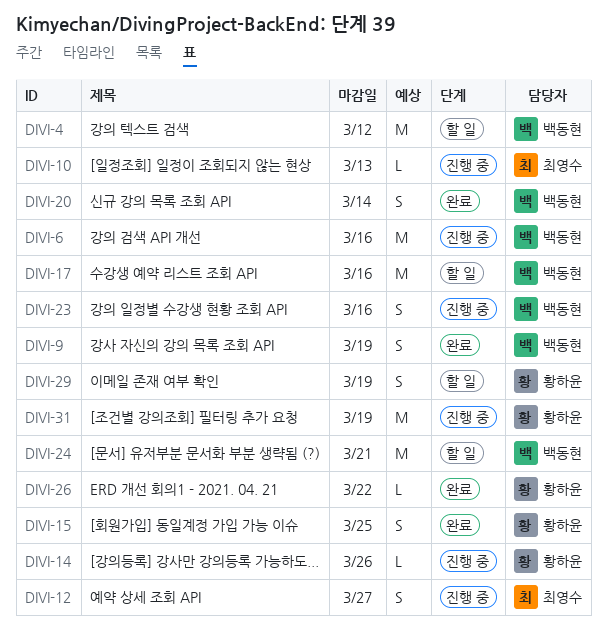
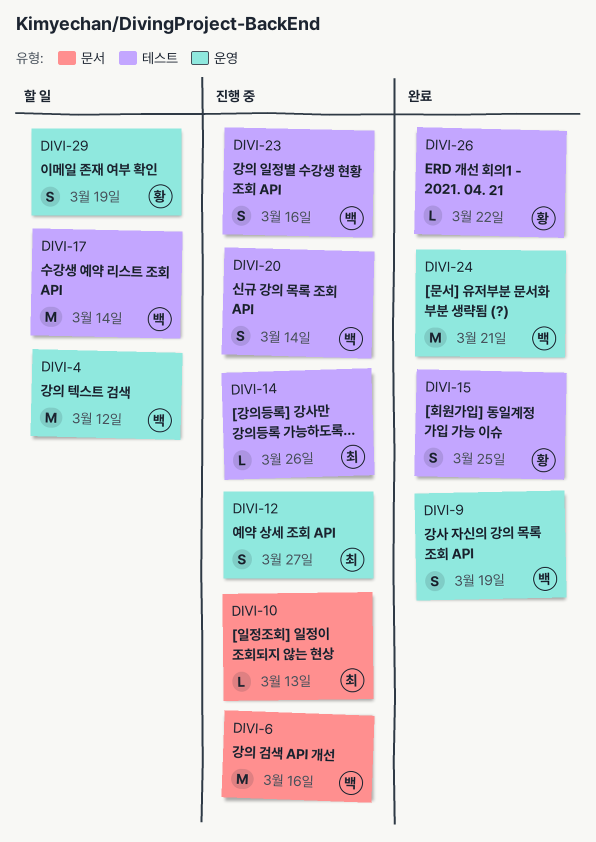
DIVI-14, owner: 황하윤 -> 최영수
DIVI-17, due: Mar 16 -> Mar 14
DIVI-20, status: 완료 -> 진행 중
DIVI-24, status: 할 일 -> 완료
DIVI-31: present -> none

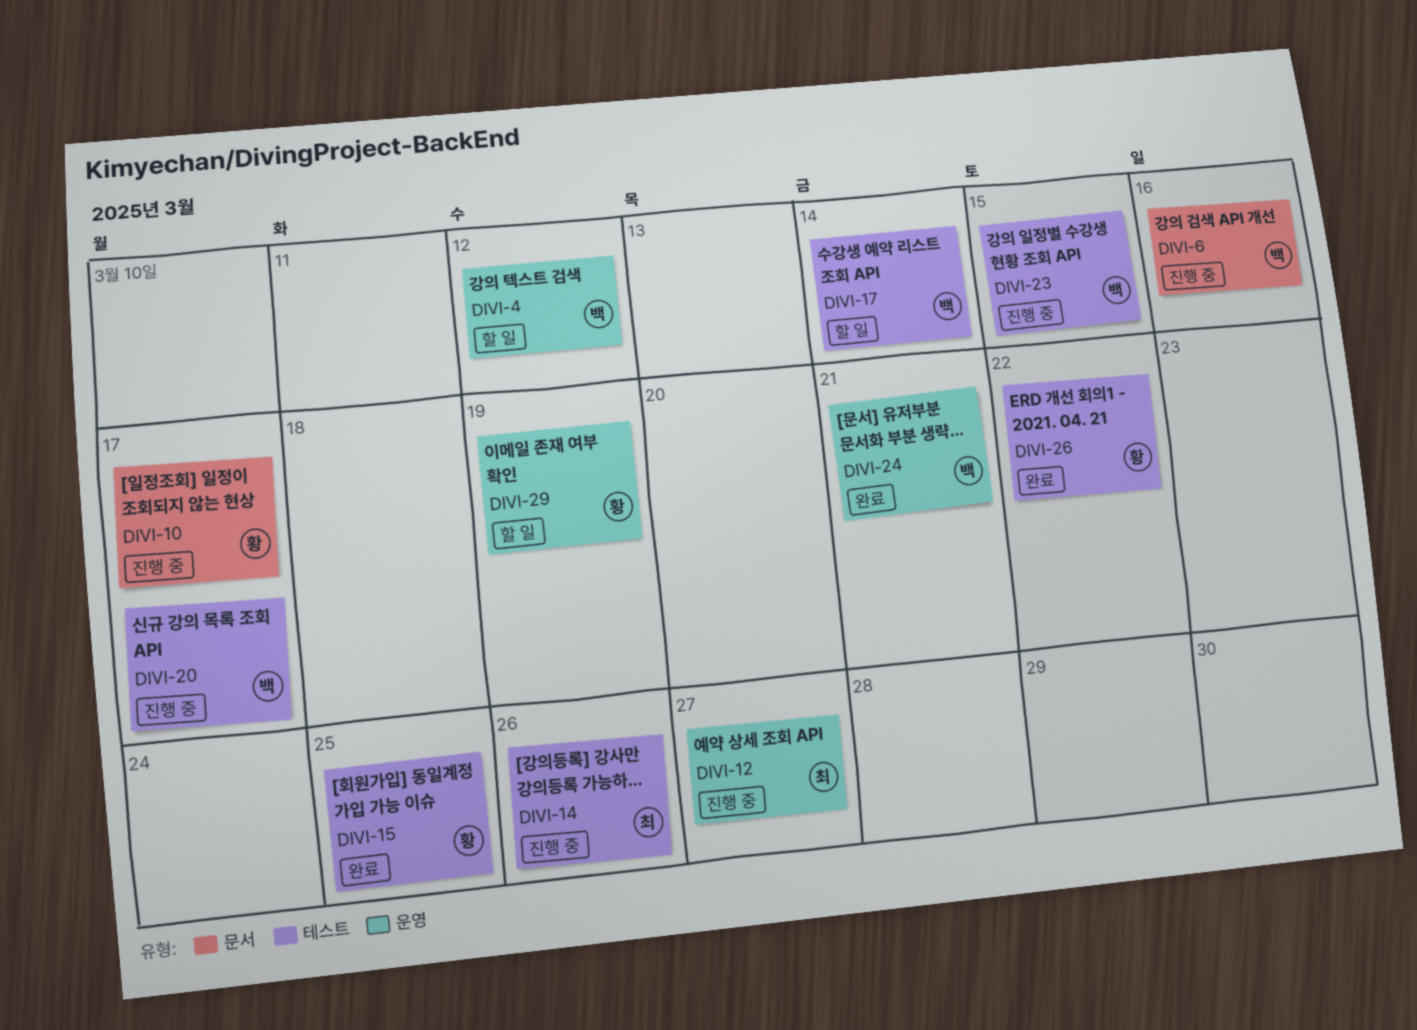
DIVI-9: present -> none
DIVI-10, owner: 최 -> 황
DIVI-10, due: Mar 13 -> Mar 17
DIVI-20, due: Mar 14 -> Mar 17
DIVI-23, due: Mar 16 -> Mar 15

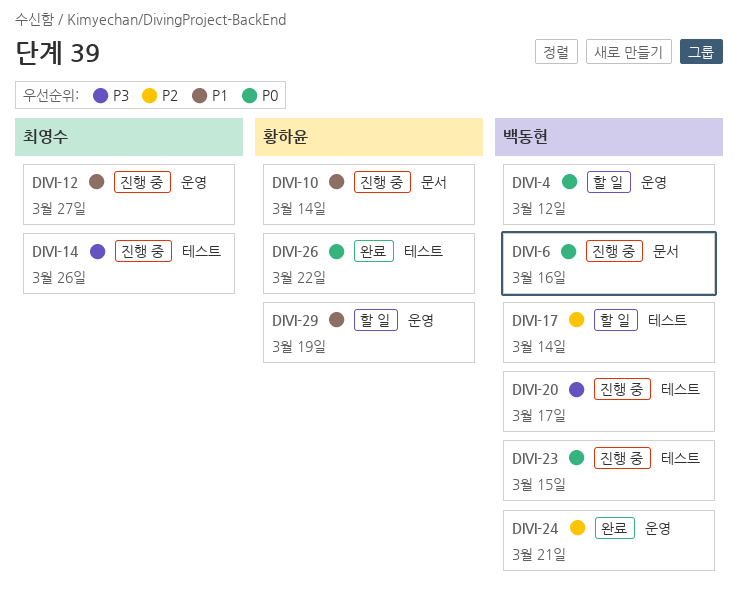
DIVI-10, due: Mar 17 -> Mar 14
DIVI-15: present -> none

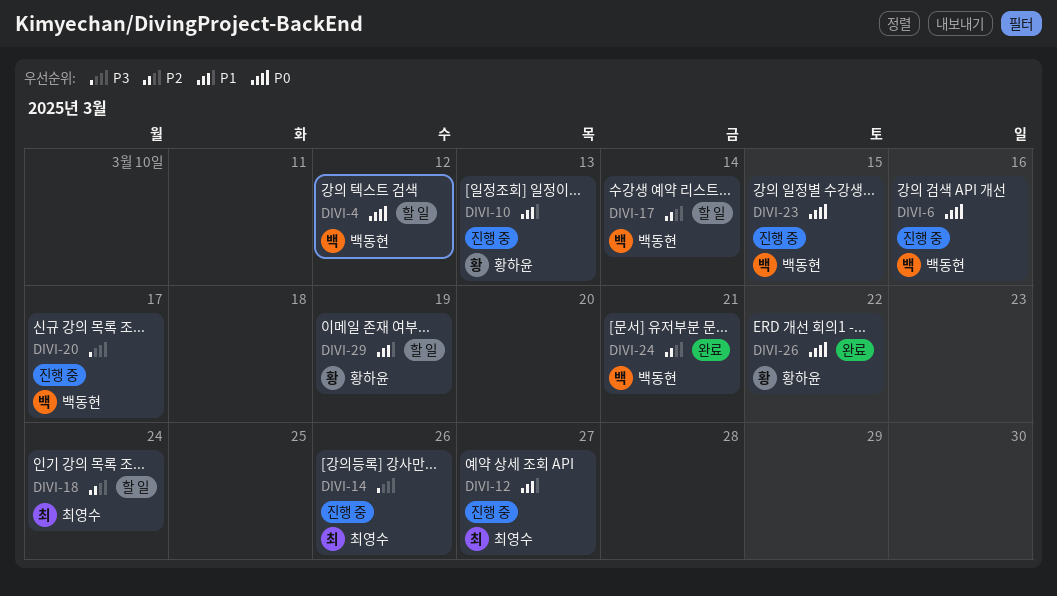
DIVI-10, due: Mar 14 -> Mar 13
DIVI-18: none -> present

